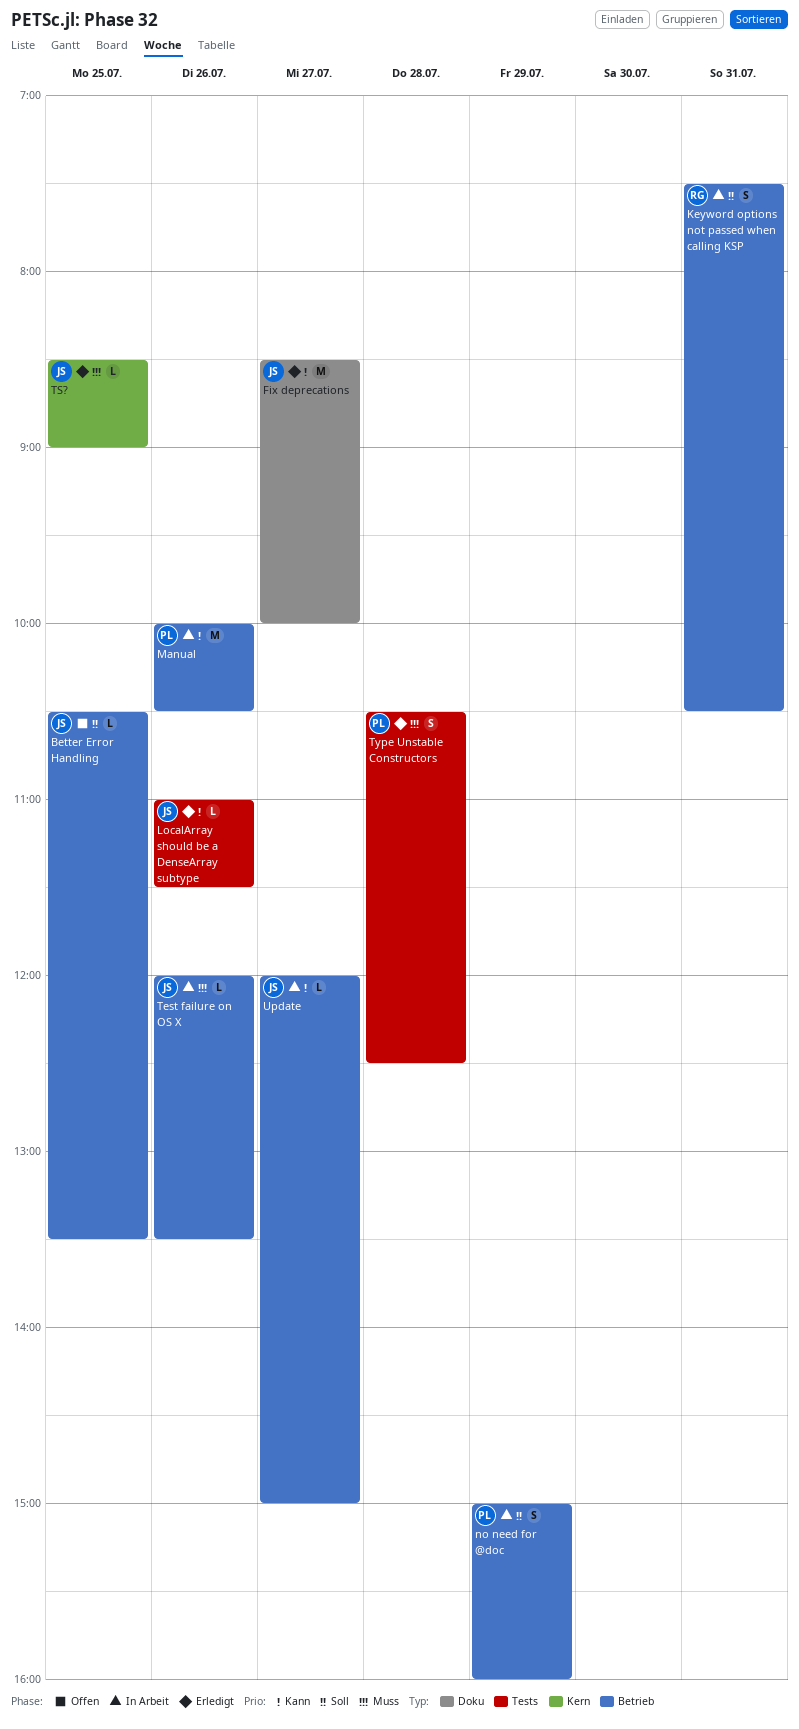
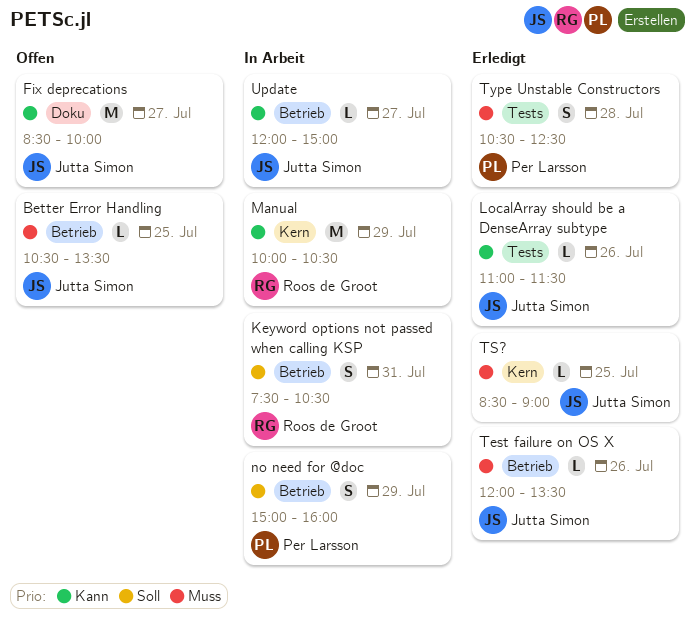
Better Error Handling, priority: Soll -> Muss
Fix deprecations, status: Erledigt -> Offen
Manual, owner: Per Larsson -> Roos de Groot
Manual, label: Betrieb -> Kern
Manual, day: Jul 26 -> Jul 29
Test failure on OS X, status: In Arbeit -> Erledigt

